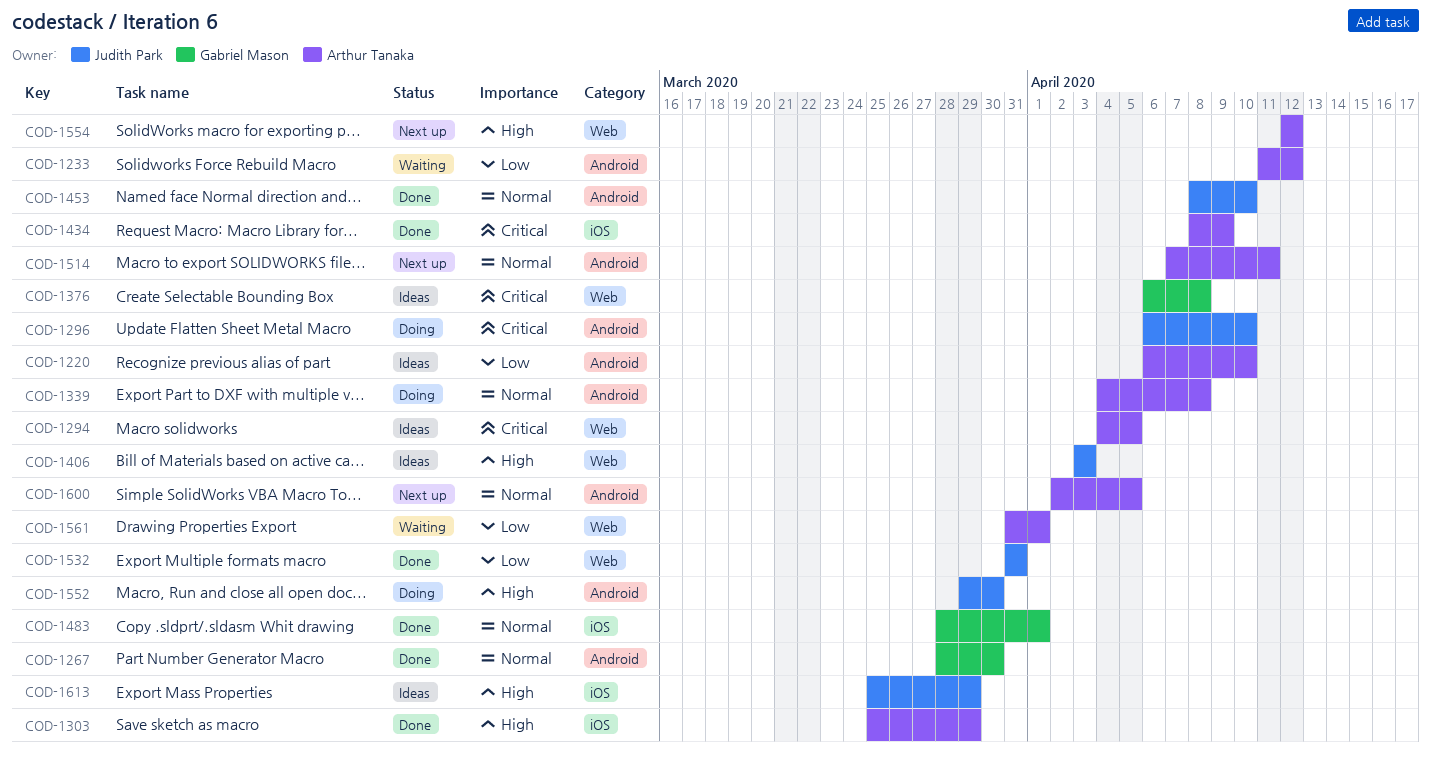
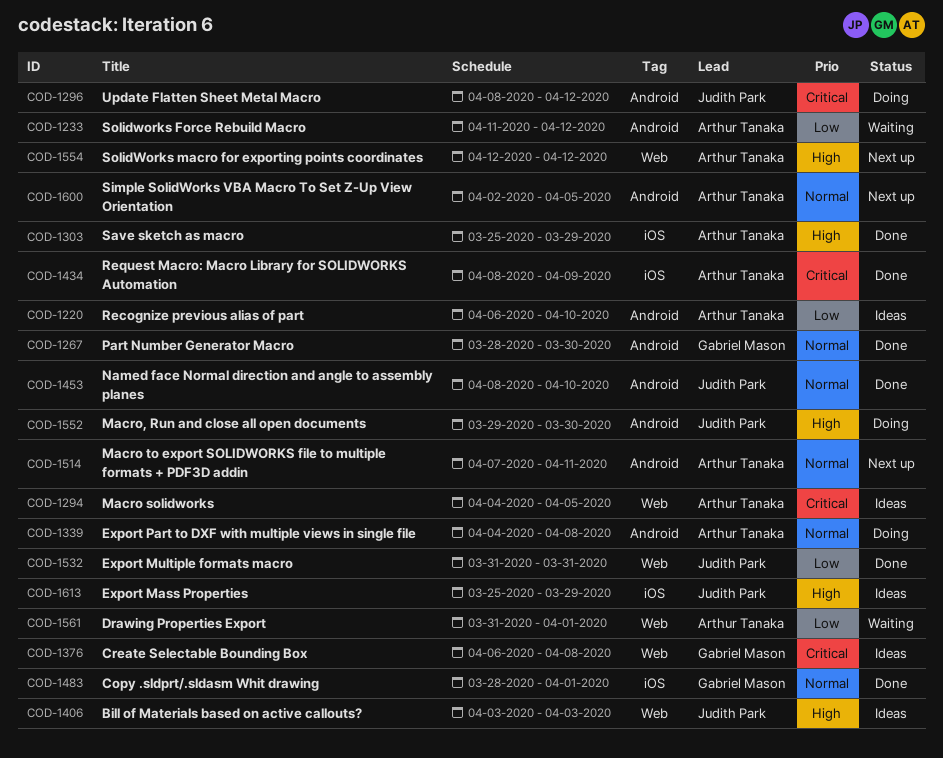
COD-1296, start: Apr 6 -> Apr 8
COD-1296, due: Apr 10 -> Apr 12

